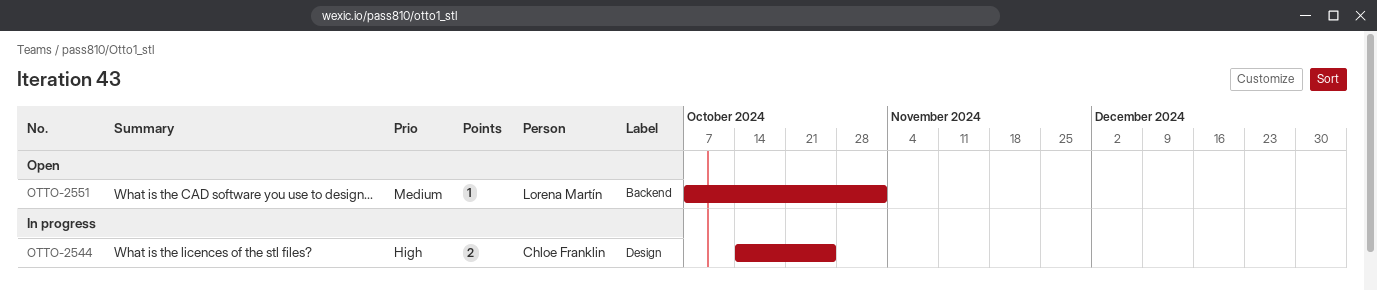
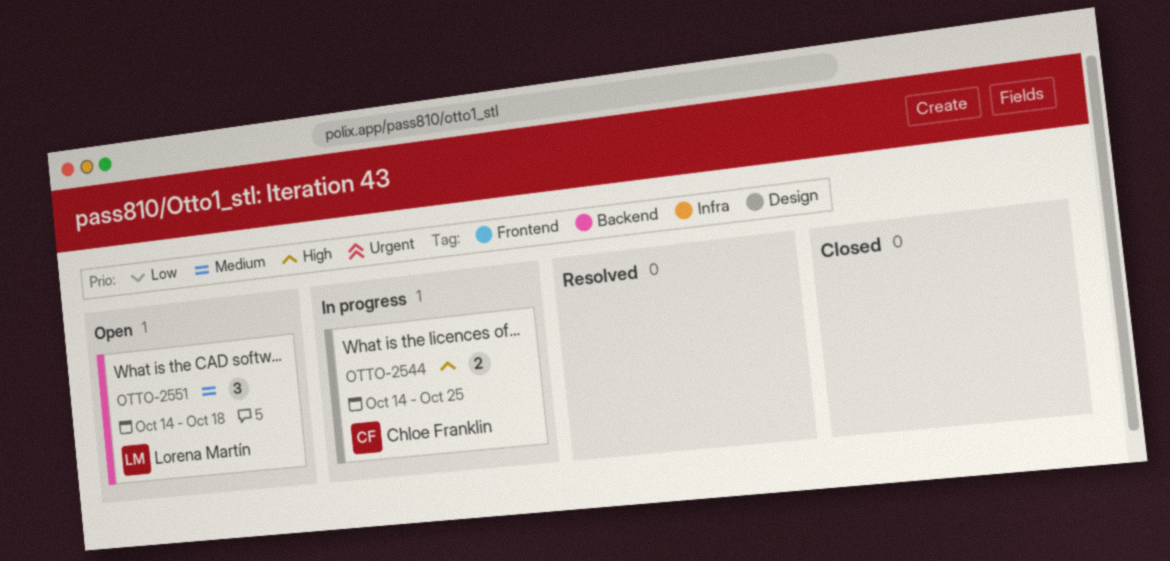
OTTO-2551, estimate: 1 -> 3
OTTO-2551, start: Oct 7 -> Oct 14
OTTO-2551, due: Nov 1 -> Oct 18

